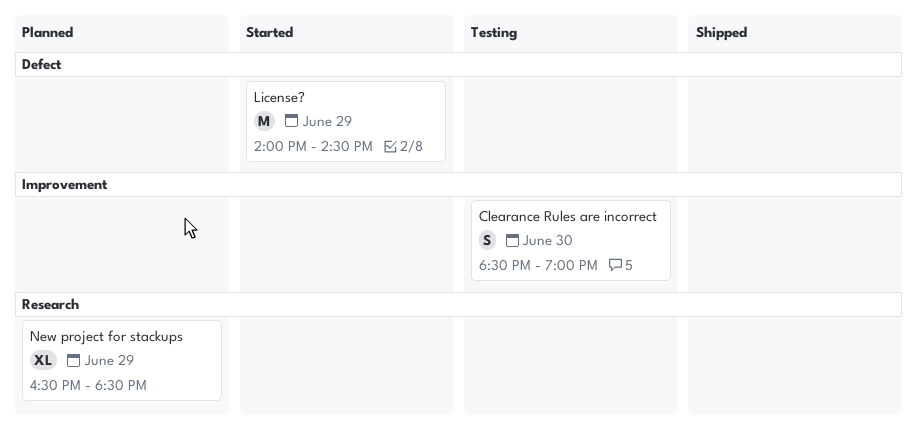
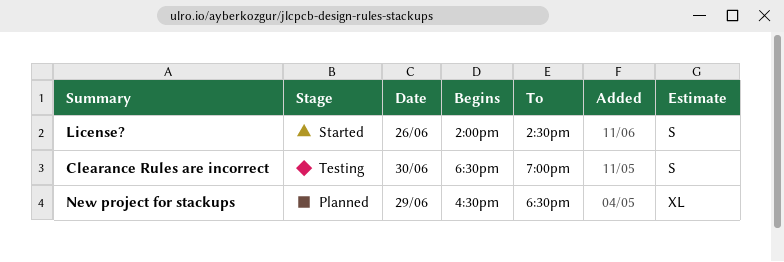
License?, estimate: M -> S
License?, day: Jun 29 -> Jun 26

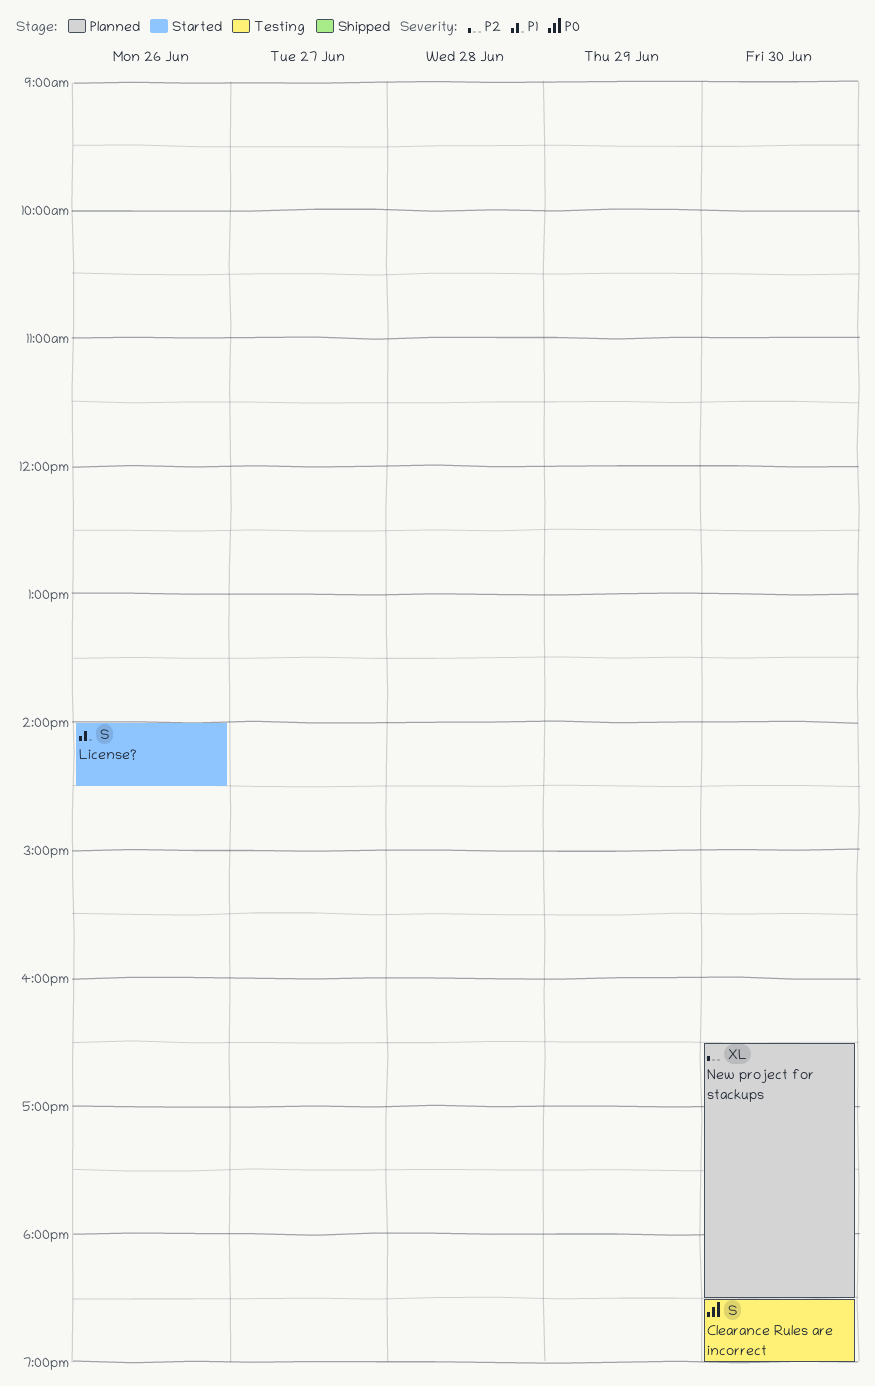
New project for stackups, day: Jun 29 -> Jun 30

